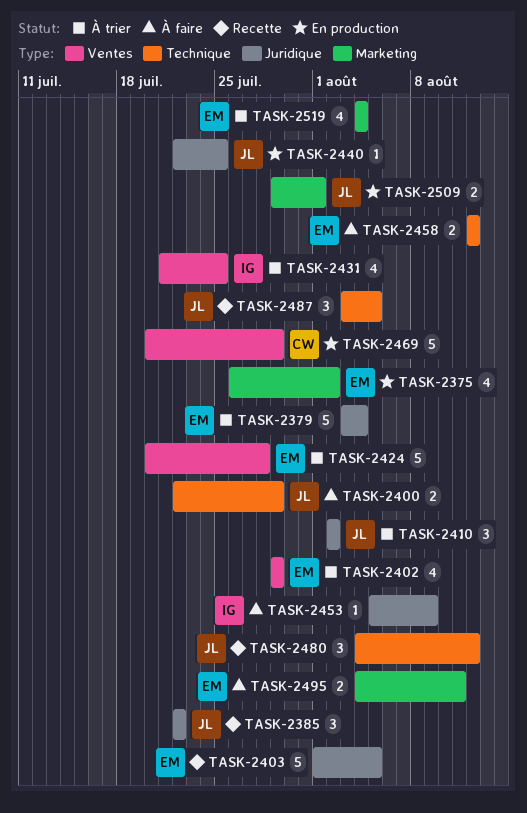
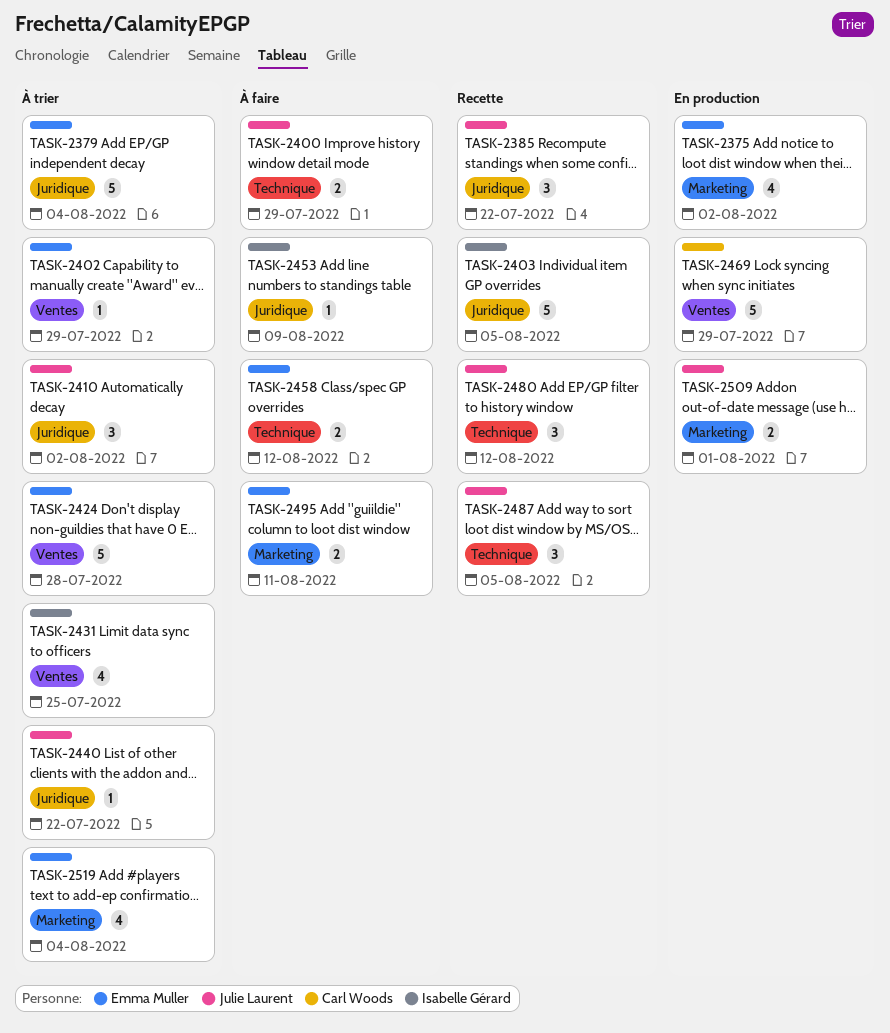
TASK-2402, estimate: 4 -> 1
TASK-2403, owner: Emma Muller -> Isabelle Gérard
TASK-2440, status: En production -> À trier
TASK-2440, due: Jul 25 -> Jul 22

